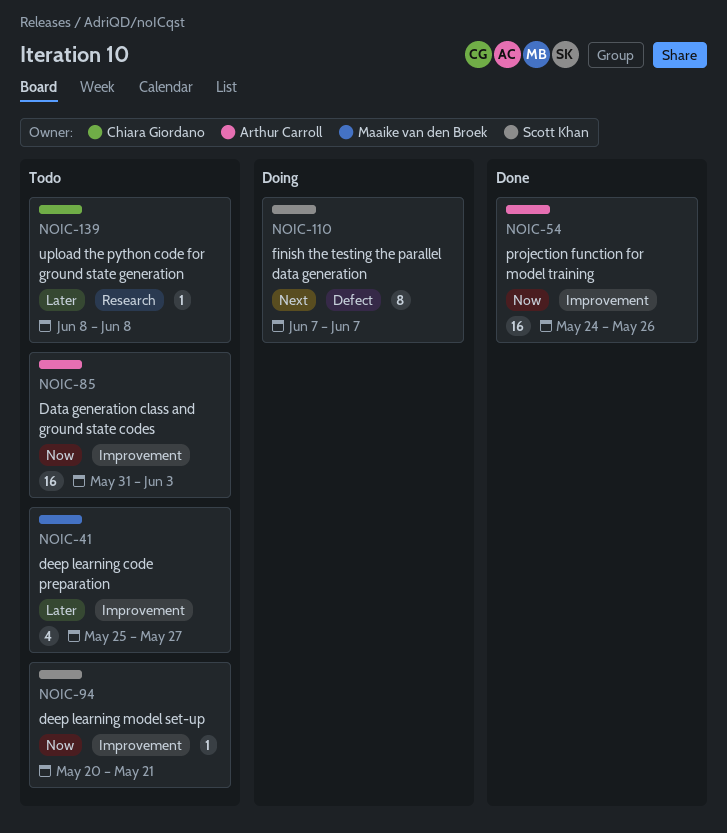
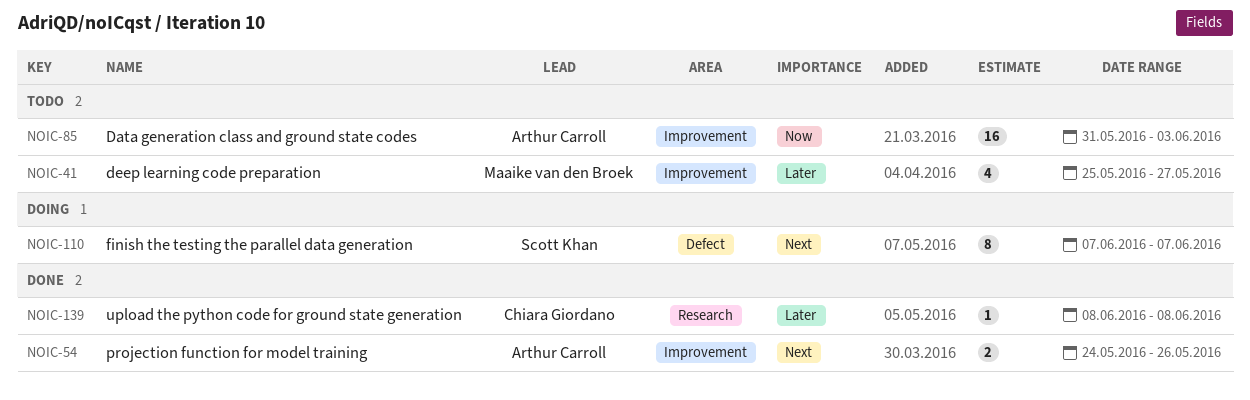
NOIC-54, priority: Now -> Next
NOIC-54, estimate: 16 -> 2
NOIC-94: present -> none
NOIC-139, status: Todo -> Done

